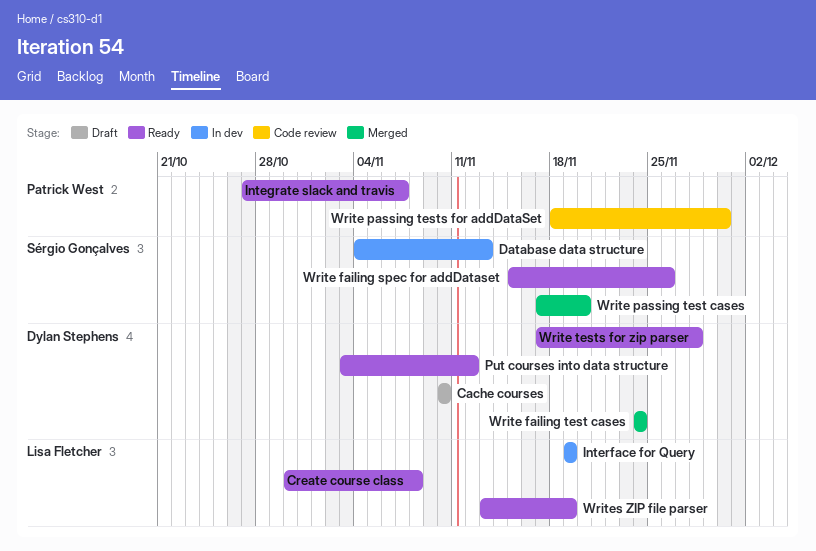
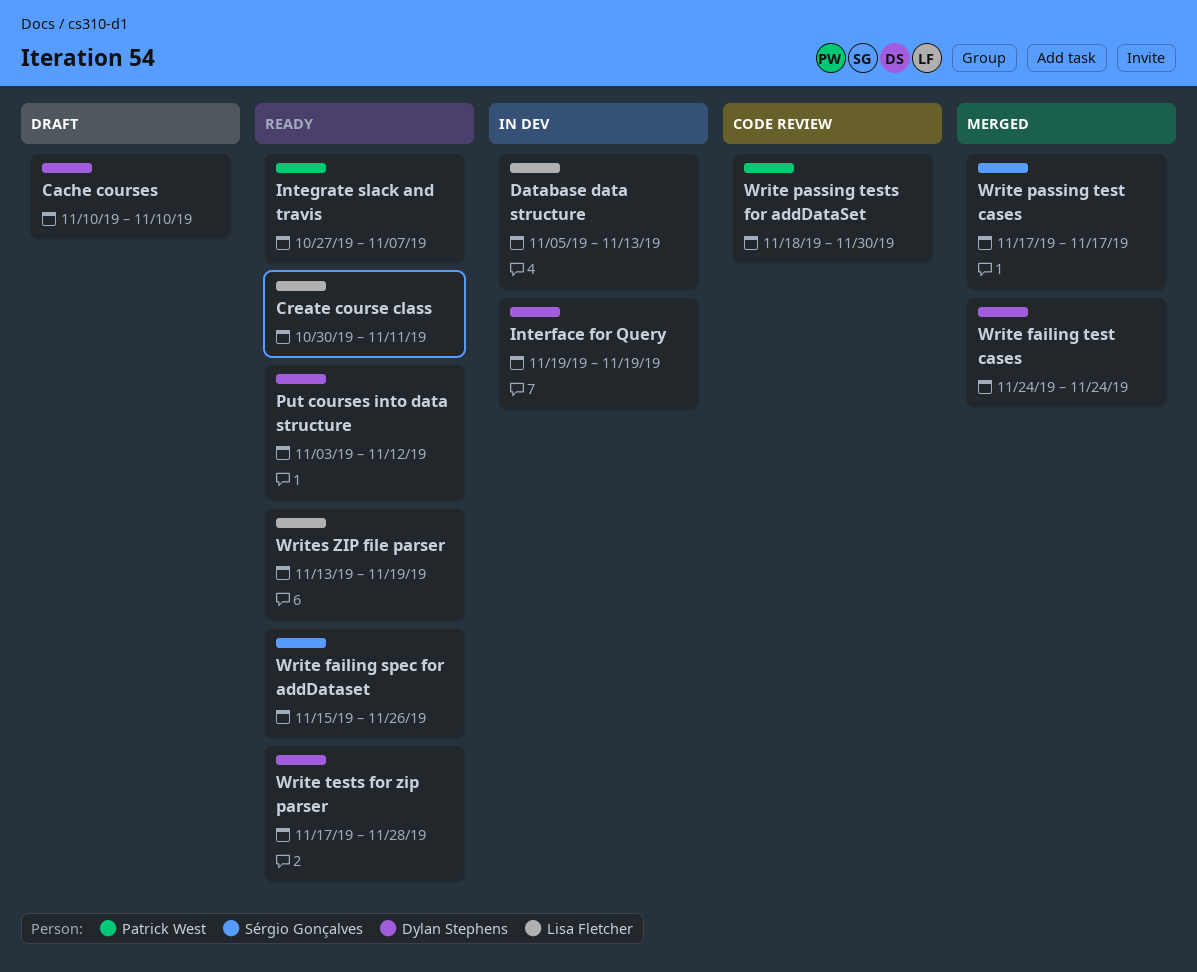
Create course class, due: Nov 8 -> Nov 11
Database data structure, owner: Sérgio Gonçalves -> Lisa Fletcher
Database data structure, start: Nov 4 -> Nov 5
Interface for Query, owner: Lisa Fletcher -> Dylan Stephens
Write passing test cases, due: Nov 20 -> Nov 17

